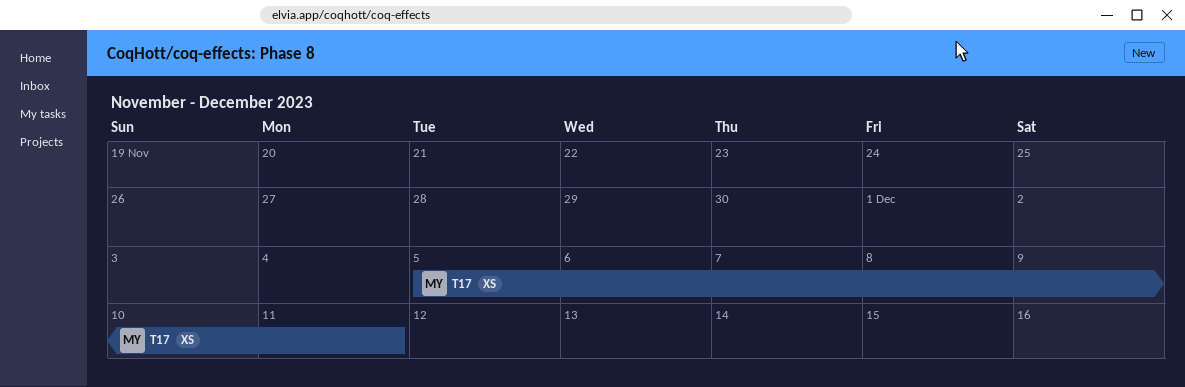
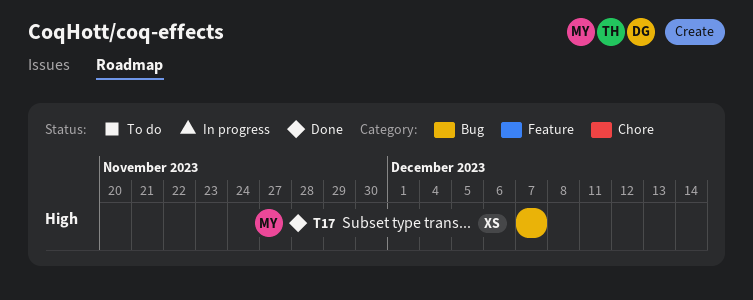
T17, start: Dec 5 -> Dec 7
T17, due: Dec 11 -> Dec 7

